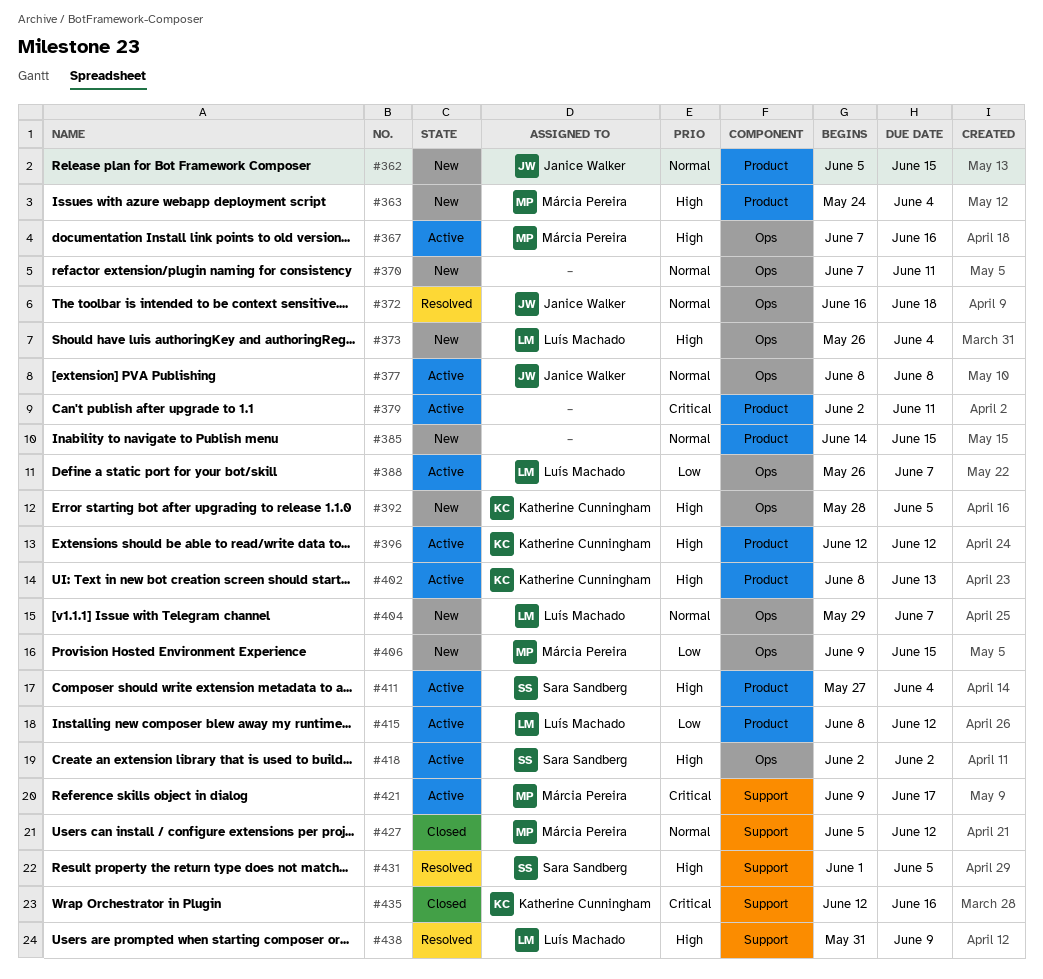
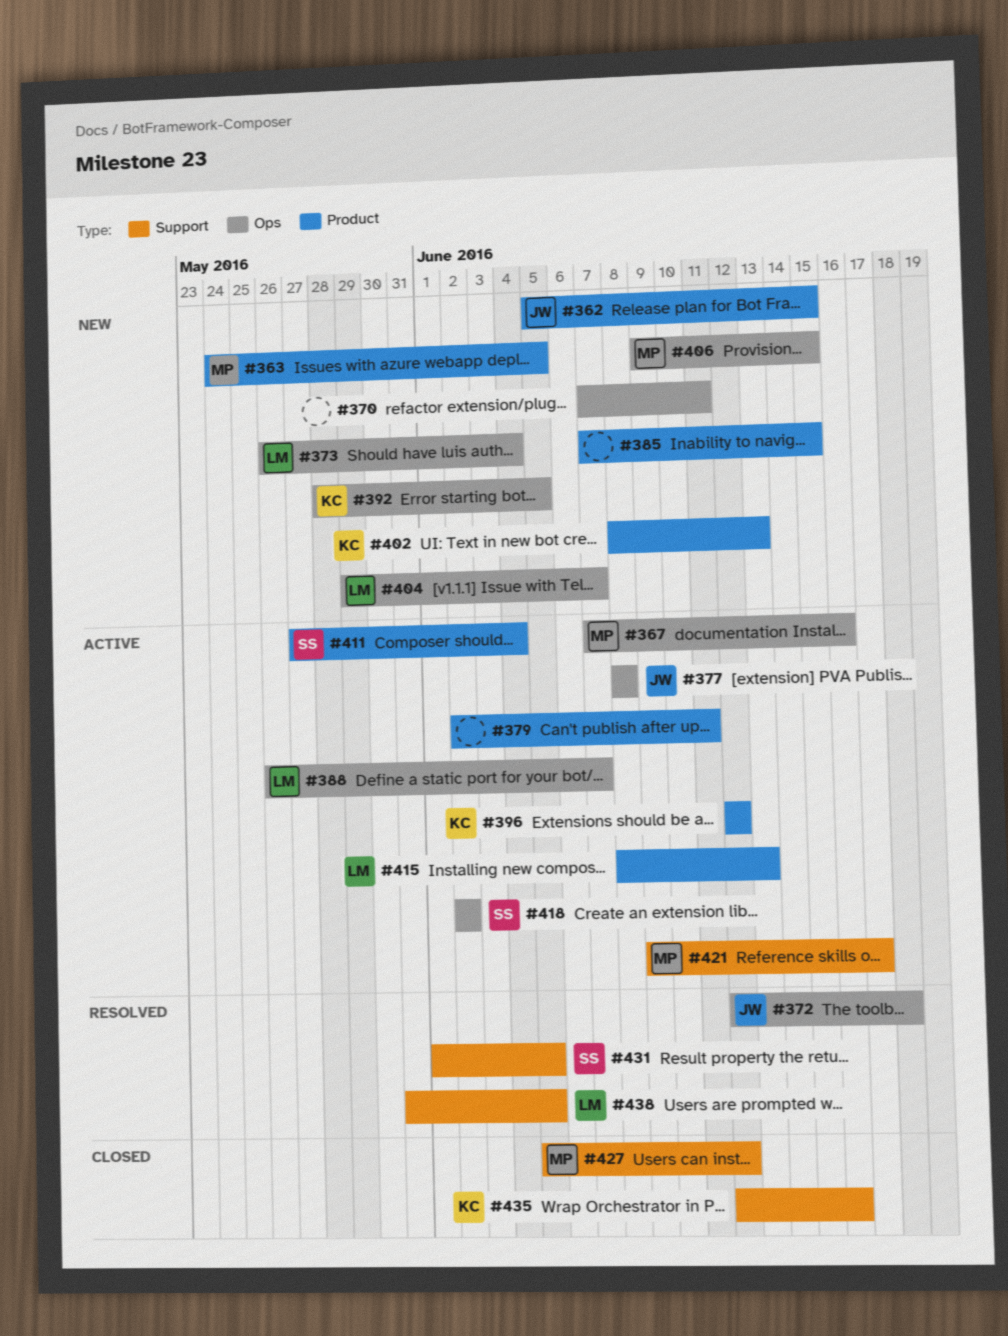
#363, due: Jun 4 -> Jun 5
#372, start: Jun 16 -> Jun 12
#385, start: Jun 14 -> Jun 7
#402, status: Active -> New
#415, due: Jun 12 -> Jun 13
#438, due: Jun 9 -> Jun 5

